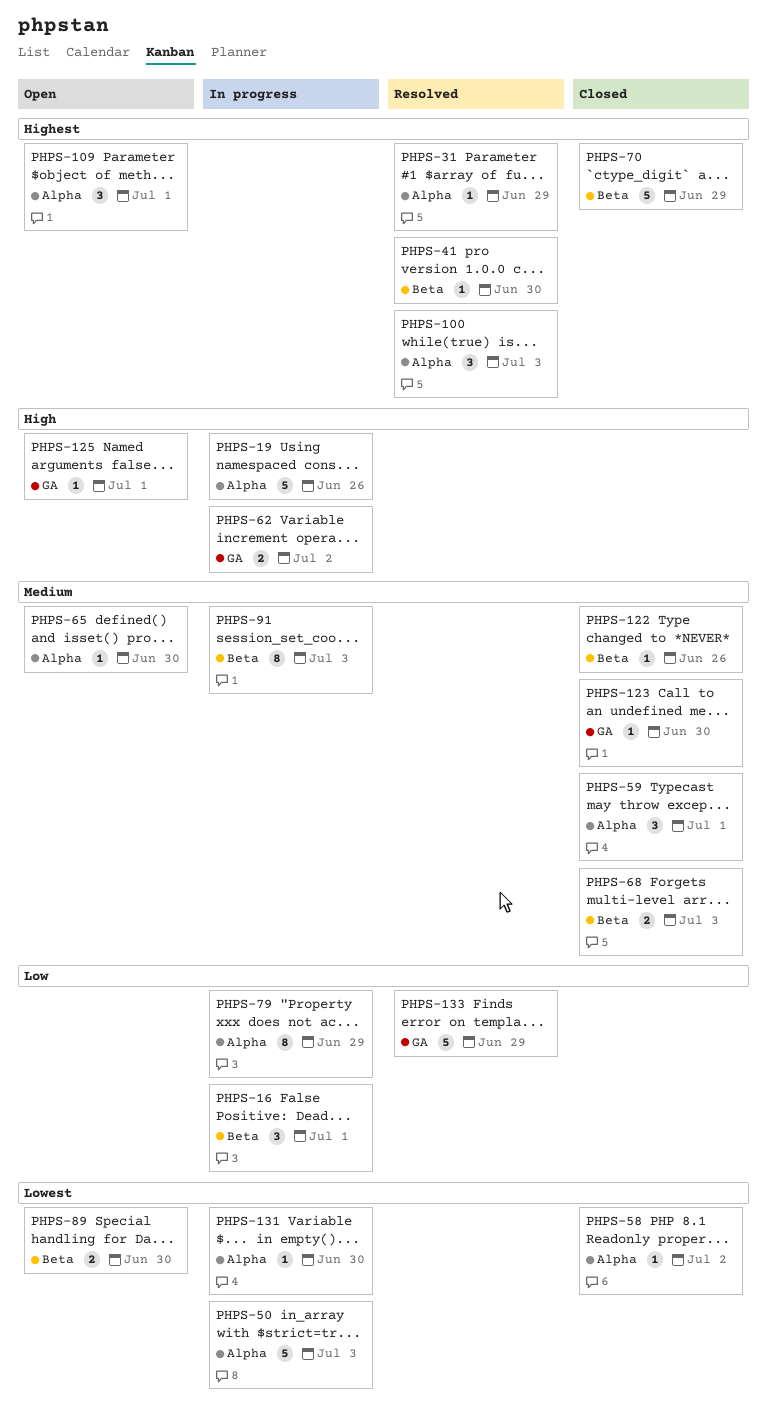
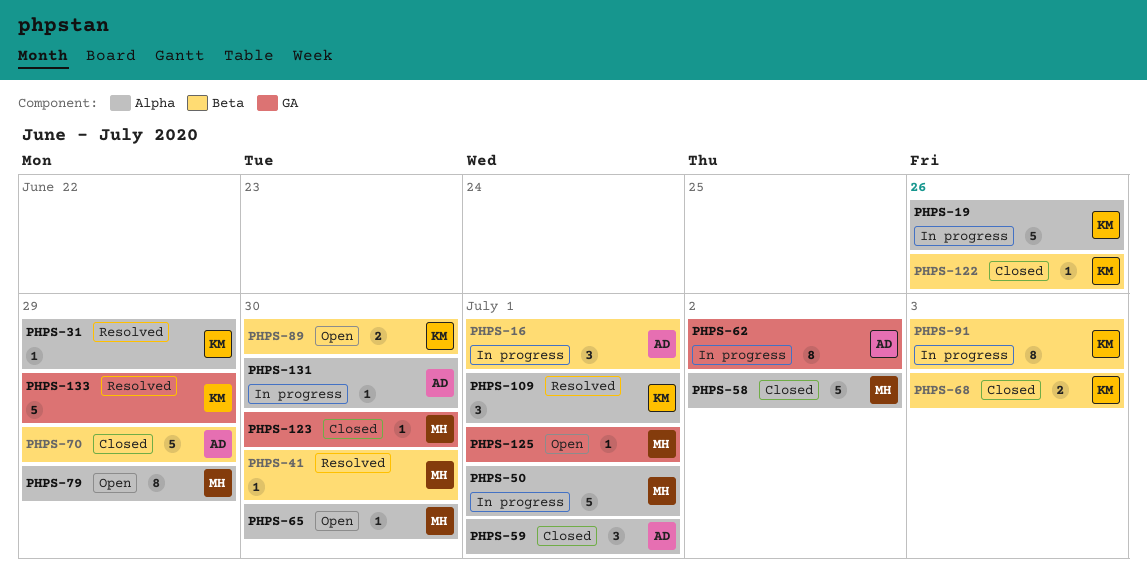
PHPS-50, due: Jul 3 -> Jul 1
PHPS-58, estimate: 1 -> 5
PHPS-62, estimate: 2 -> 8
PHPS-79, status: In progress -> Open
PHPS-100: present -> none
PHPS-109, status: Open -> Resolved

